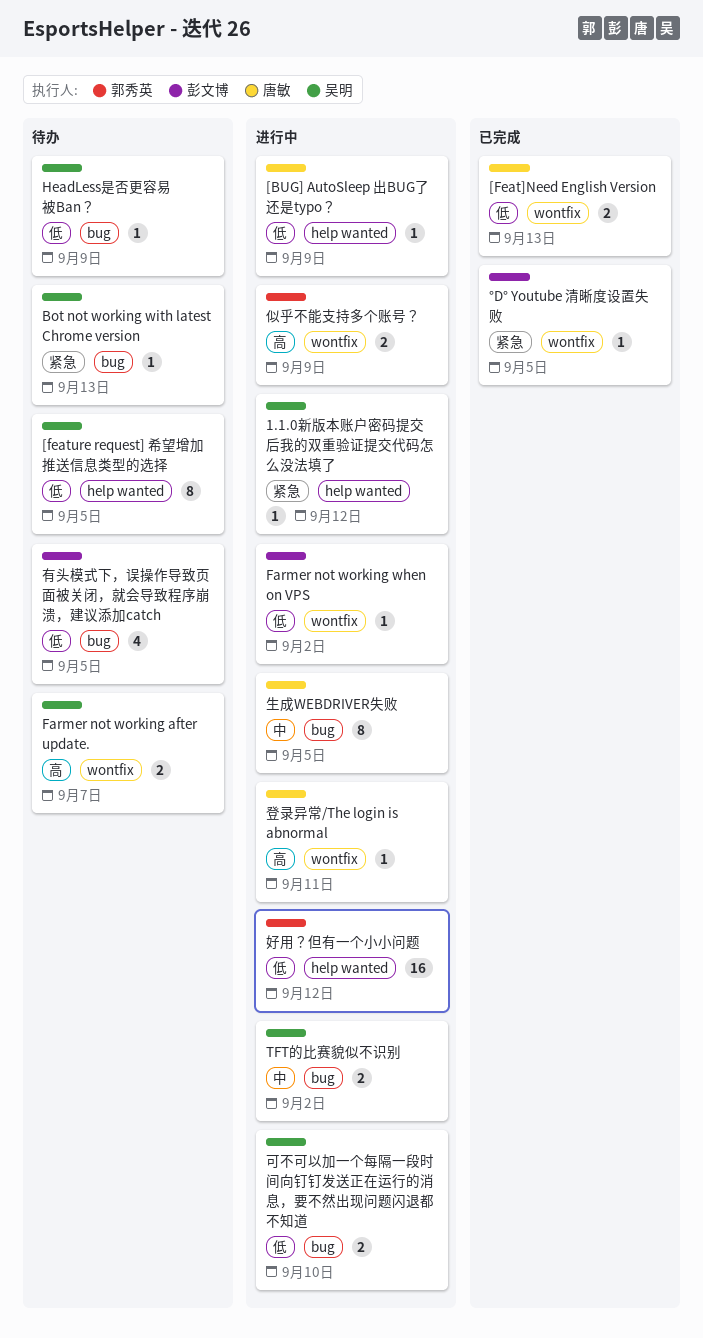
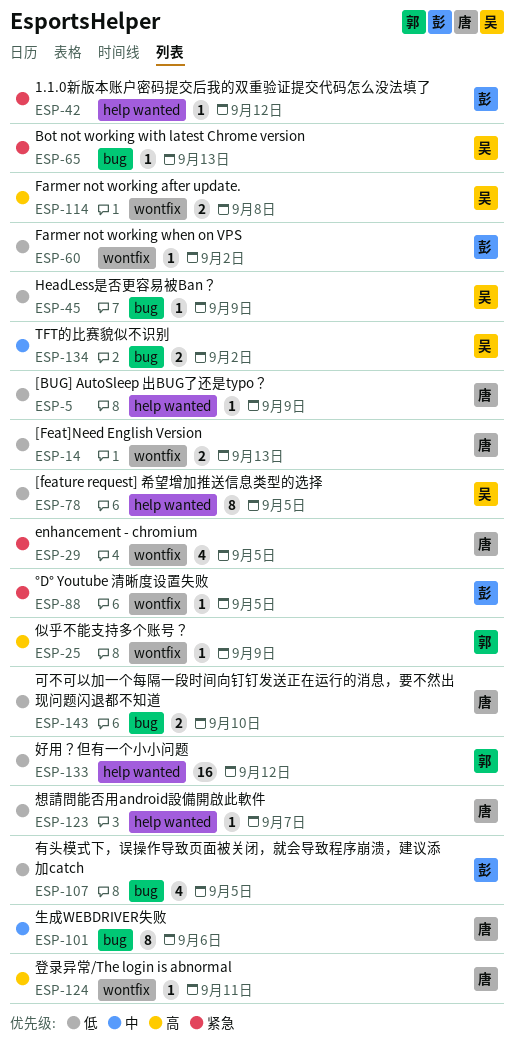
1.1.0新版本账户密码提交后我的双重验证提交代码怎么没法填了, owner: 吴明 -> 彭文博
enhancement - chromium: none -> present
Farmer not working after update., due: Sep 7 -> Sep 8
似乎不能支持多个账号？, estimate: 2 -> 1
可不可以加一个每隔一段时间向钉钉发送正在运行的消息，要不然出现问题闪退都不知道, owner: 吴明 -> 唐敏
想請問能否用android設備開啟此軟件: none -> present
生成WEBDRIVER失败, due: Sep 5 -> Sep 6

